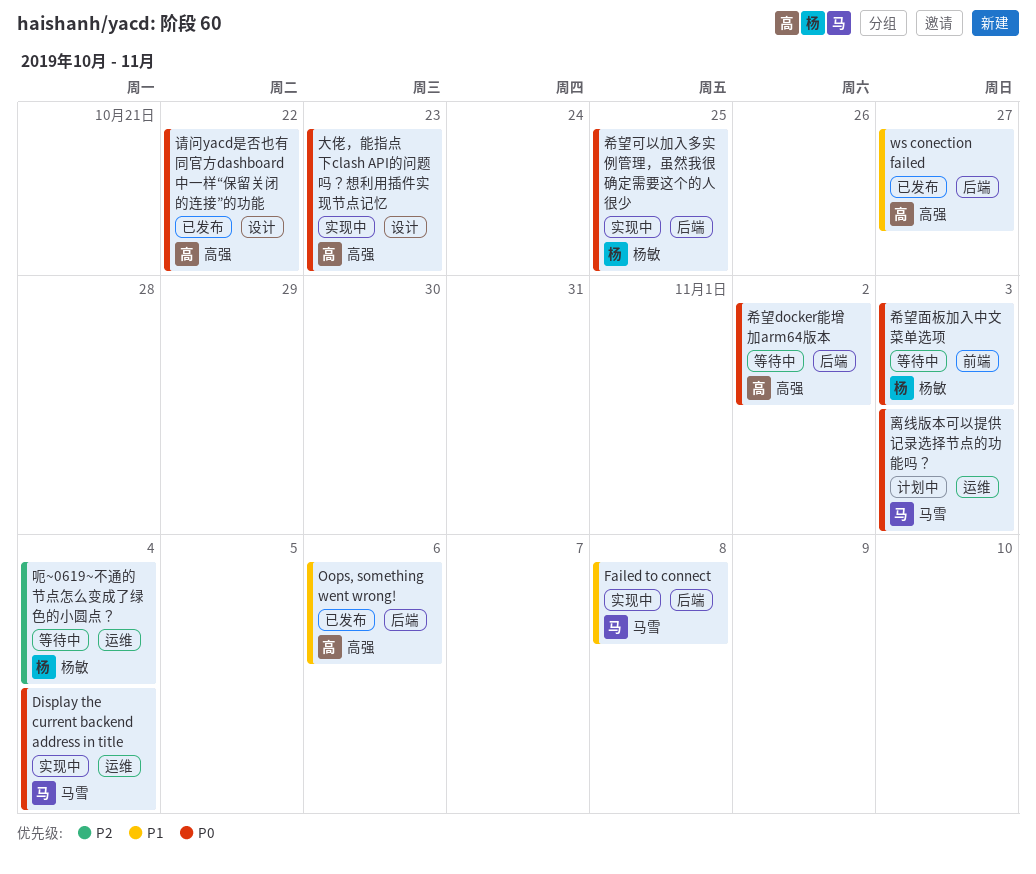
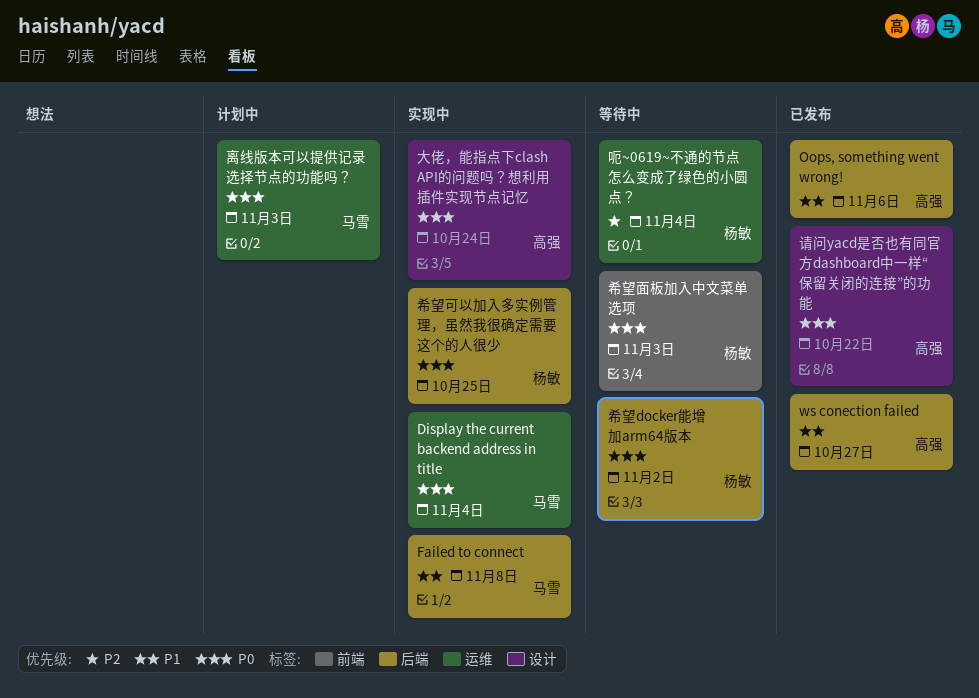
大佬，能指点下clash API的问题吗？想利用插件实现节点记忆, due: Oct 23 -> Oct 24
希望docker能增加arm64版本, owner: 高强 -> 杨敏

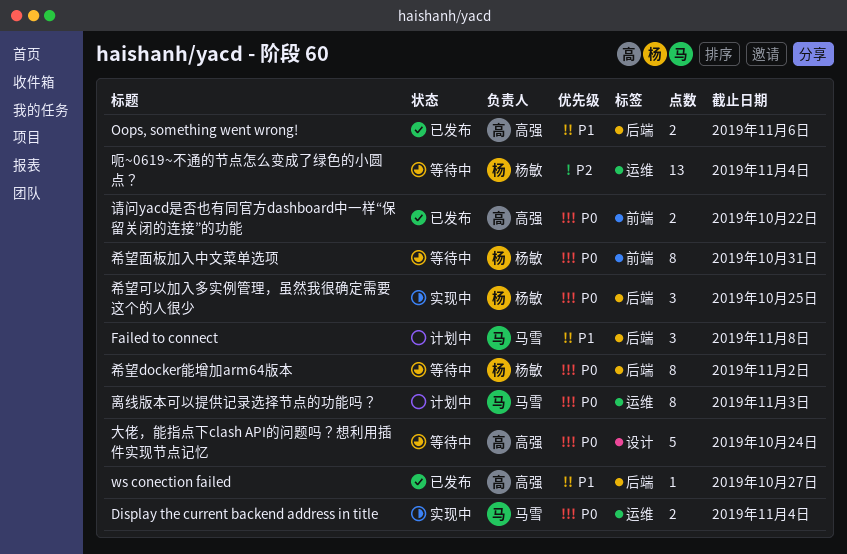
Failed to connect, status: 实现中 -> 计划中
大佬，能指点下clash API的问题吗？想利用插件实现节点记忆, status: 实现中 -> 等待中
希望面板加入中文菜单选项, due: Nov 3 -> Oct 31
请问yacd是否也有同官方dashboard中一样“保留关闭的连接”的功能, label: 设计 -> 前端

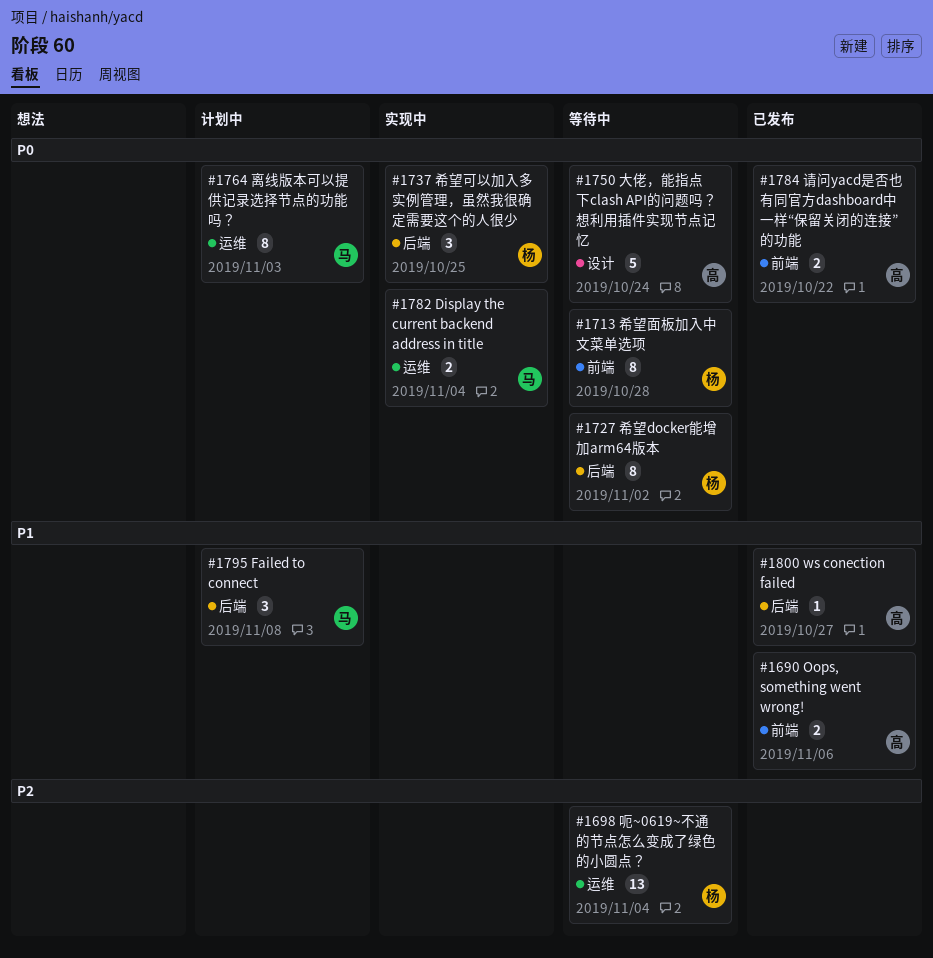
Oops, something went wrong!, label: 后端 -> 前端
希望面板加入中文菜单选项, due: Oct 31 -> Oct 28

